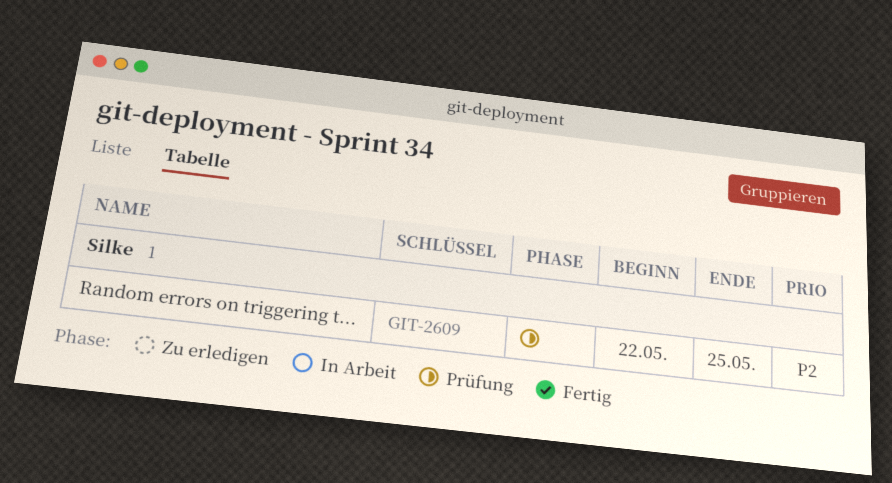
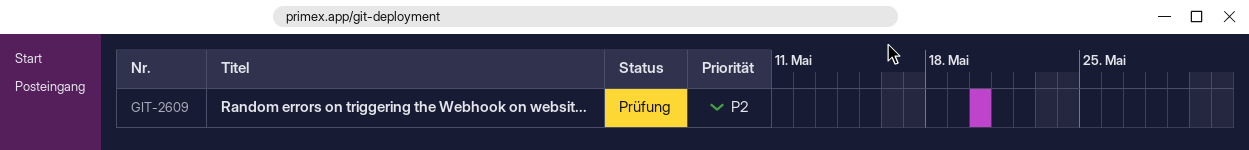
GIT-2609, start: May 22 -> May 20
GIT-2609, due: May 25 -> May 20

